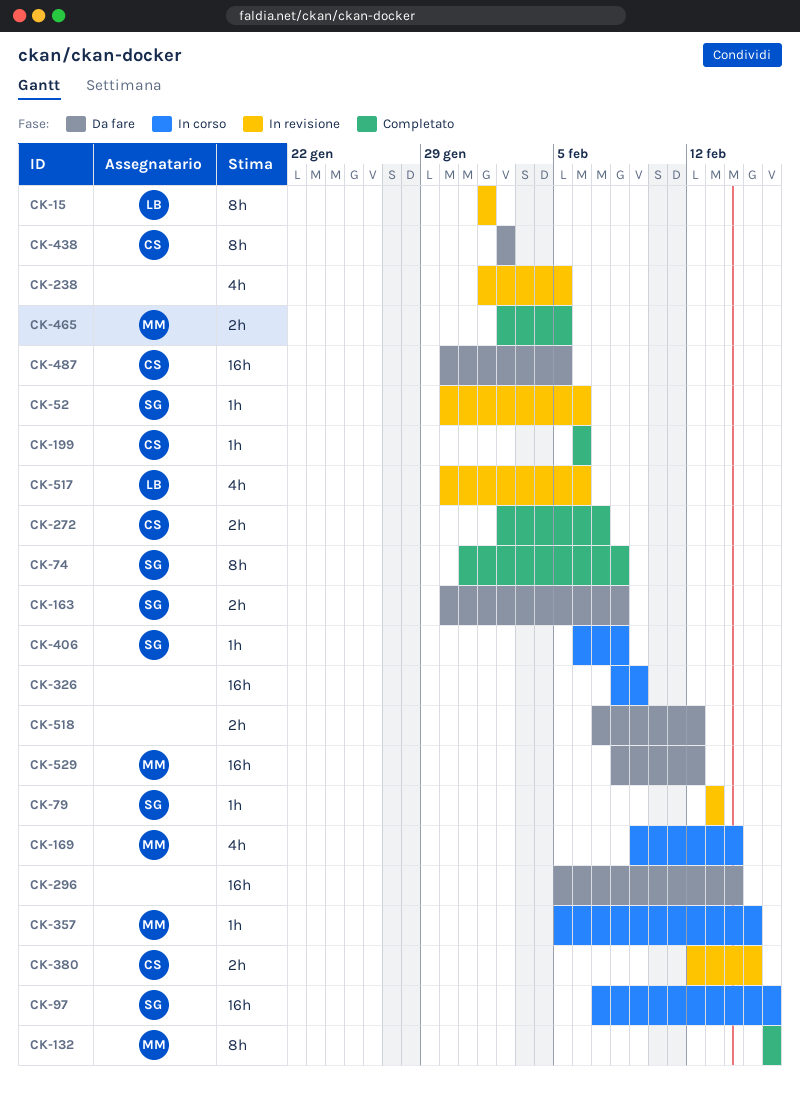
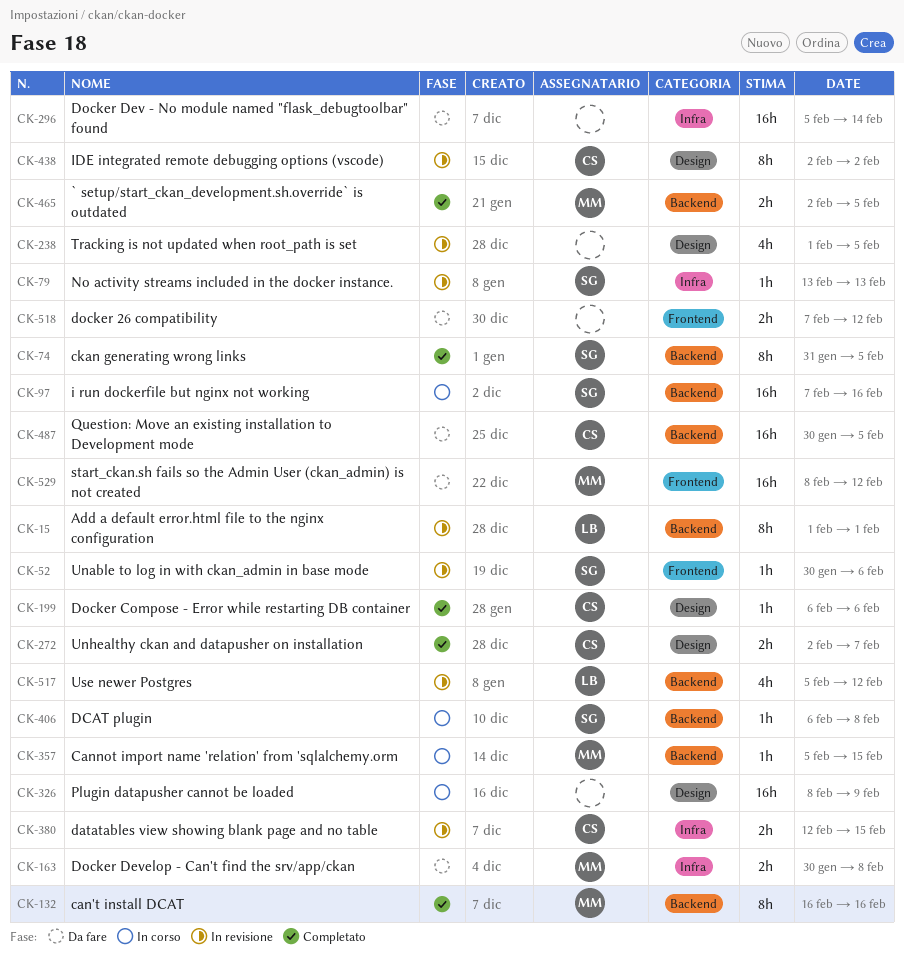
CK-74, due: Feb 8 -> Feb 5
CK-163, owner: SG -> MM
CK-169: present -> none
CK-438, status: Da fare -> In revisione
CK-517, start: Jan 30 -> Feb 5
CK-517, due: Feb 6 -> Feb 12

